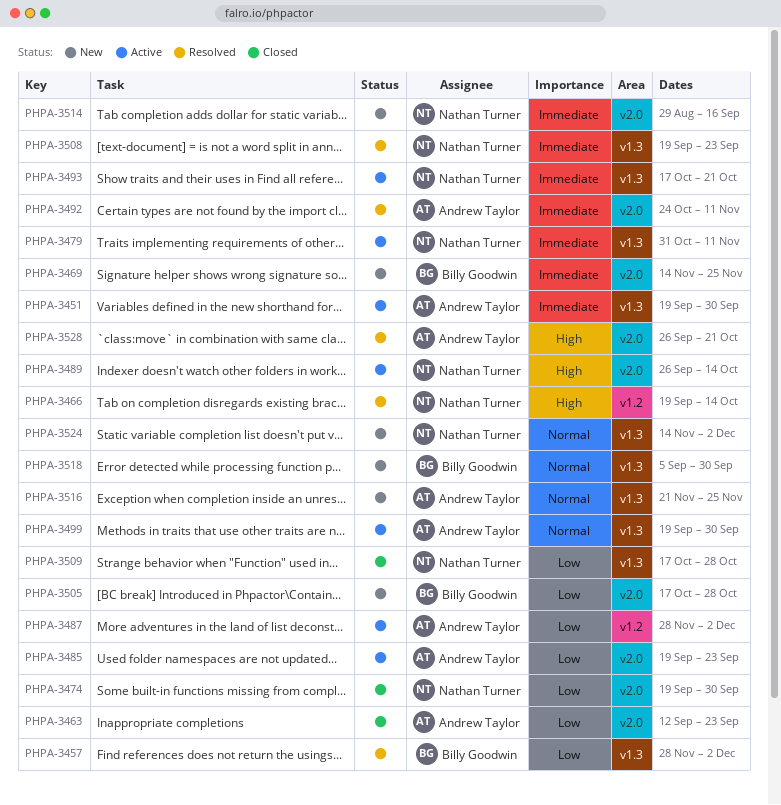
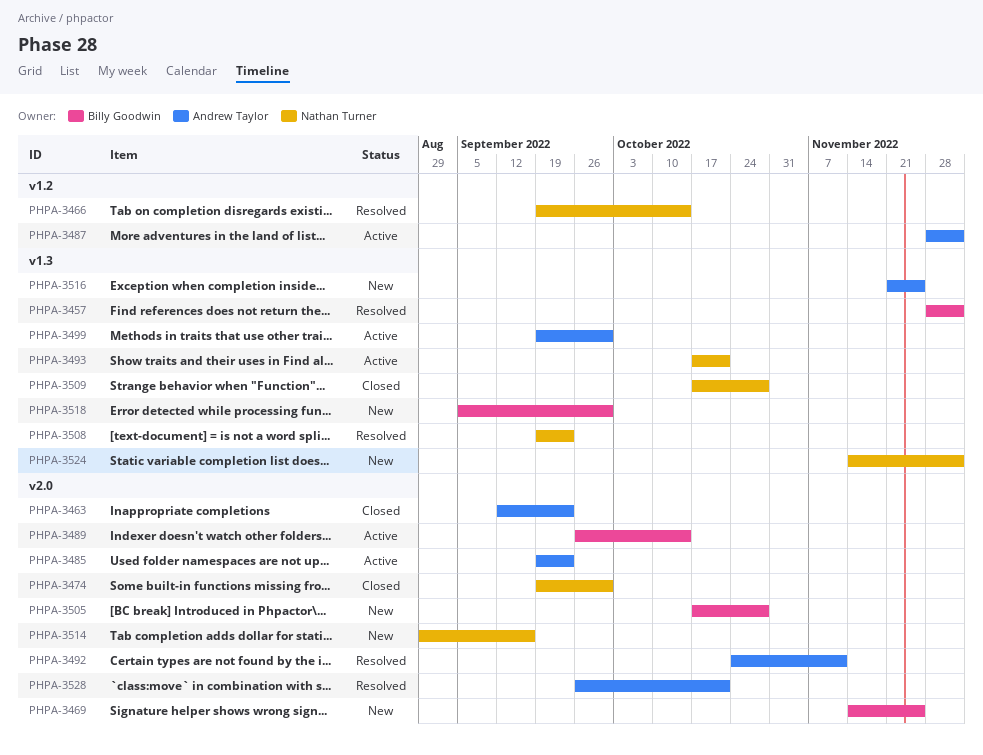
PHPA-3451: present -> none
PHPA-3479: present -> none
PHPA-3489, owner: Nathan Turner -> Billy Goodwin

